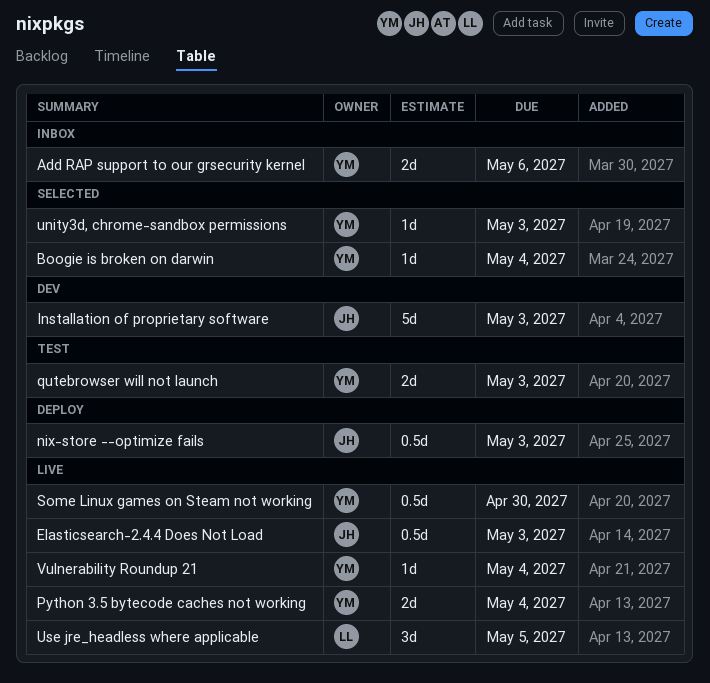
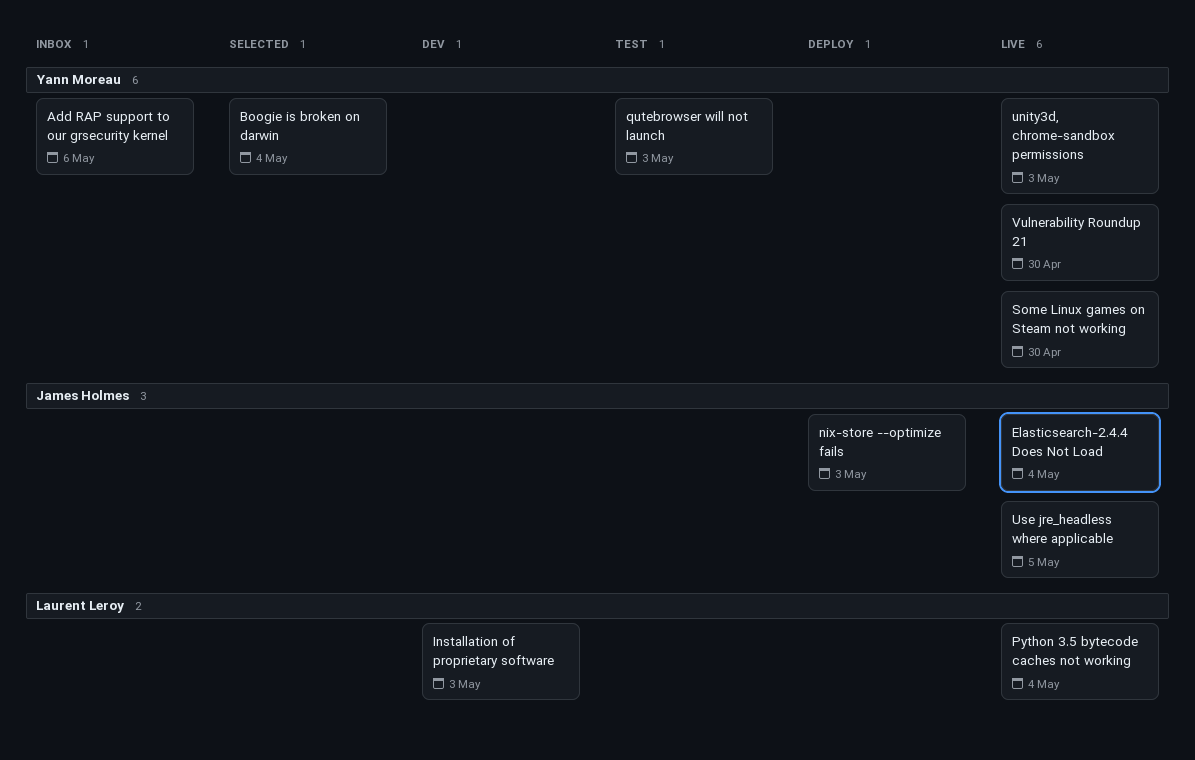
Elasticsearch-2.4.4 Does Not Load, due: May 3 -> May 4
Installation of proprietary software, owner: James Holmes -> Laurent Leroy
Python 3.5 bytecode caches not working, owner: Yann Moreau -> Laurent Leroy
unity3d, chrome-sandbox permissions, status: Selected -> Live
Use jre_headless where applicable, owner: Laurent Leroy -> James Holmes
Vulnerability Roundup 21, due: May 4 -> Apr 30

